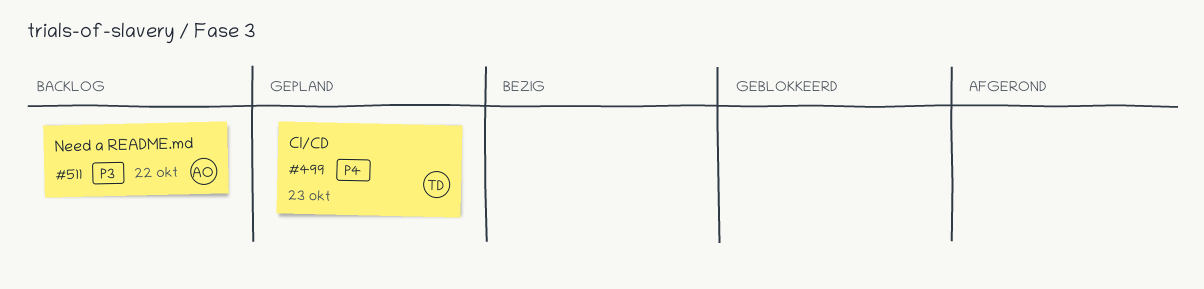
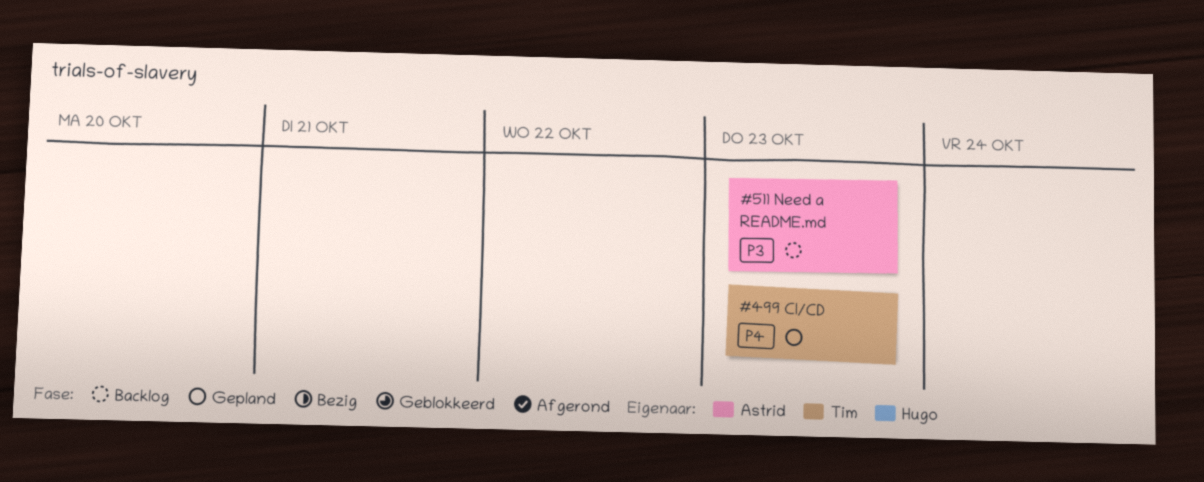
#511, due: Oct 22 -> Oct 23

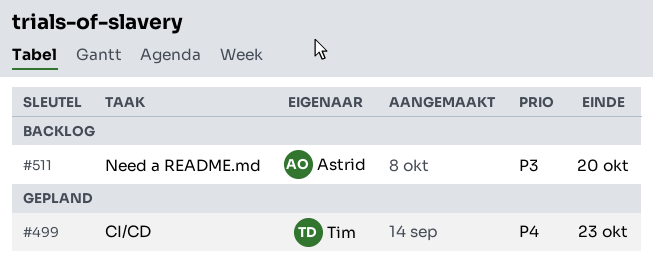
#511, due: Oct 23 -> Oct 20

